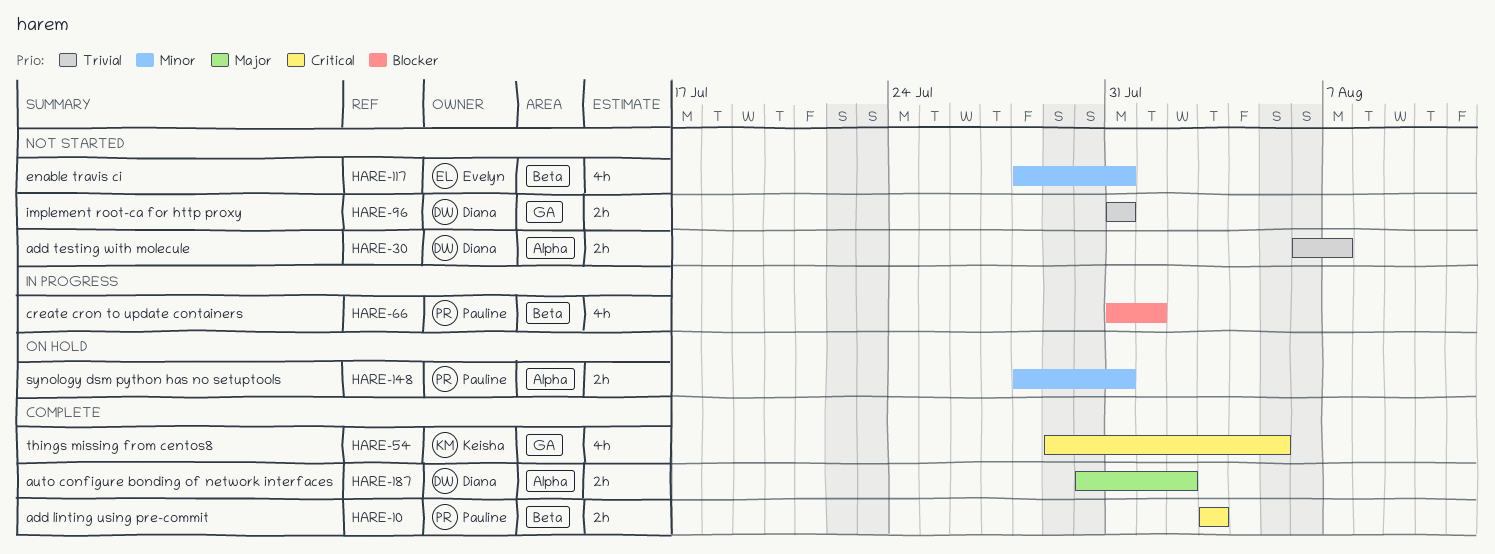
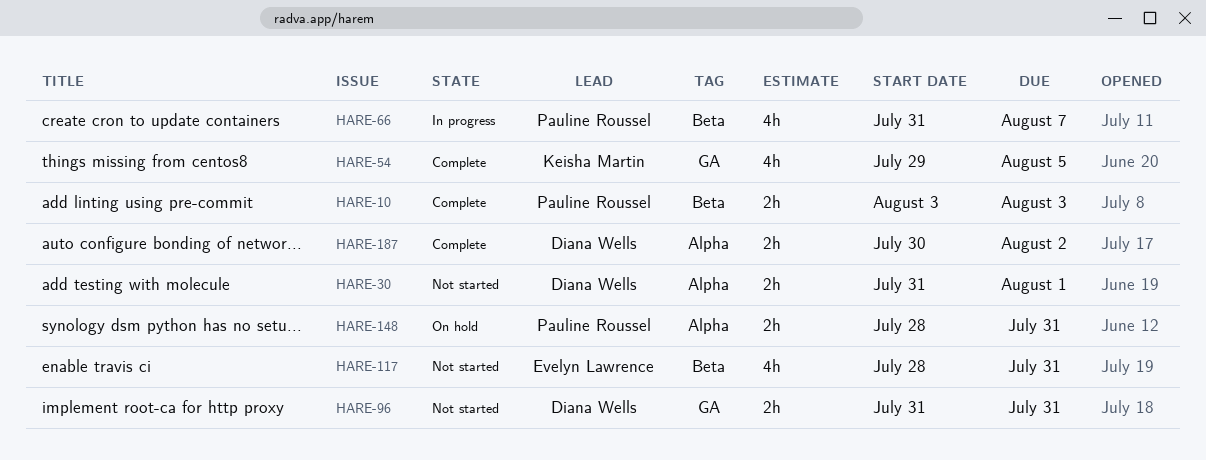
HARE-30, start: Aug 6 -> Jul 31
HARE-30, due: Aug 7 -> Aug 1
HARE-66, due: Aug 1 -> Aug 7

